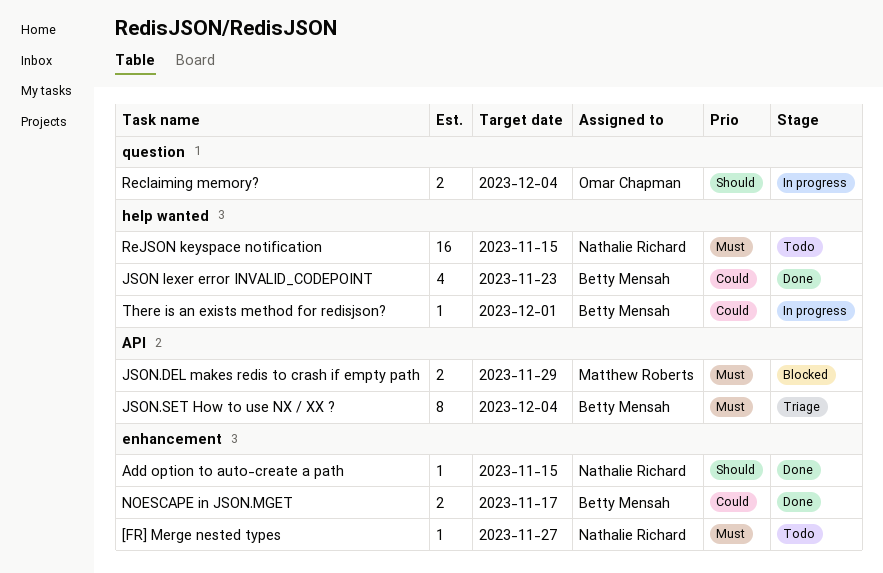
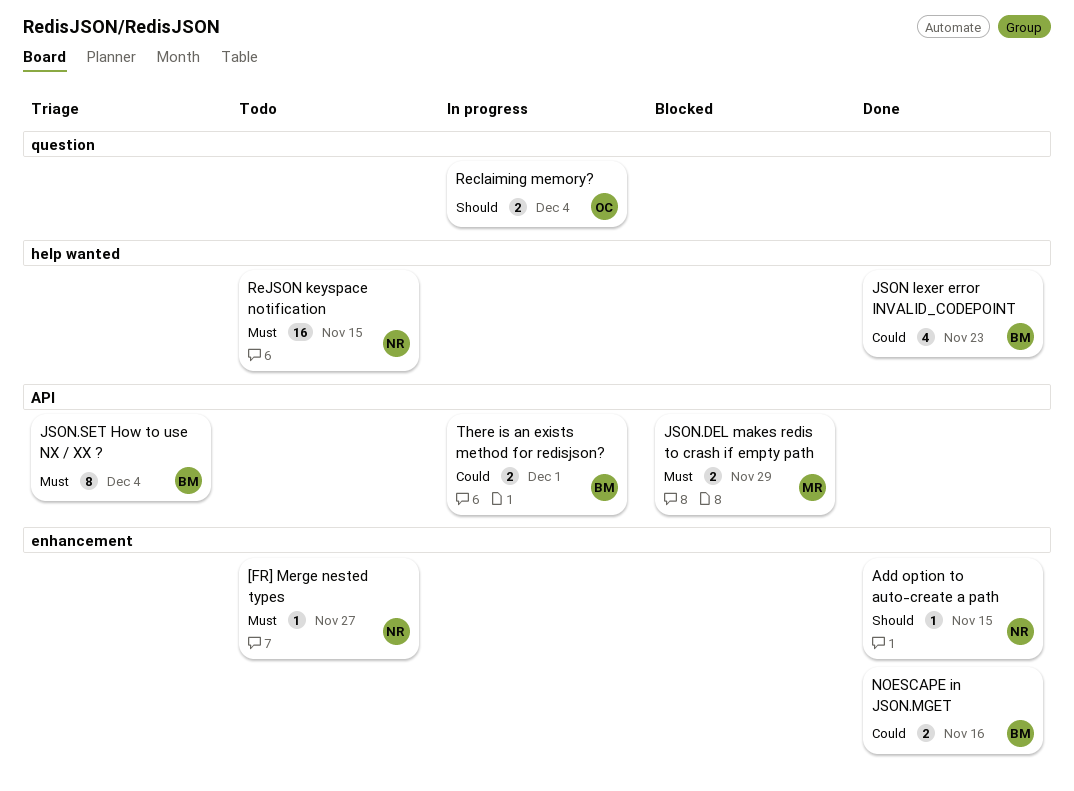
NOESCAPE in JSON.MGET, due: Nov 17 -> Nov 16
There is an exists method for redisjson?, label: help wanted -> API
There is an exists method for redisjson?, estimate: 1 -> 2

